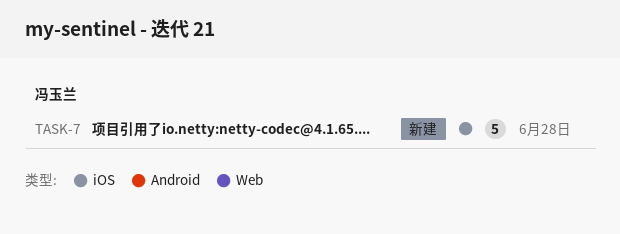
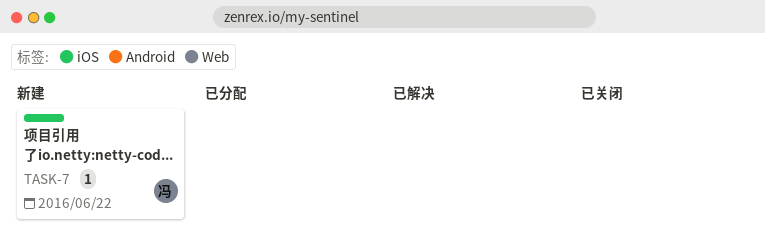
TASK-7, estimate: 5 -> 1
TASK-7, due: Jun 28 -> Jun 22

